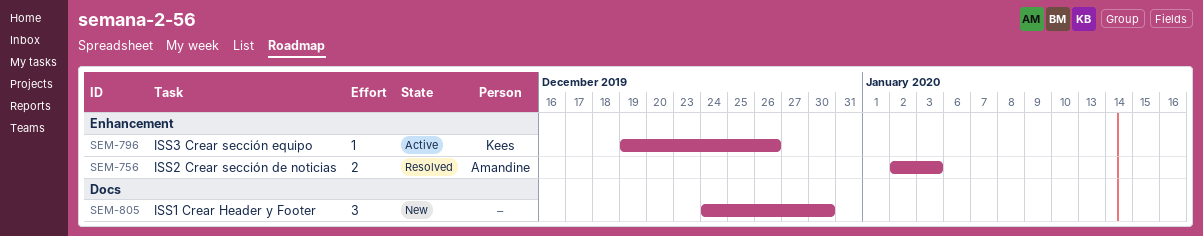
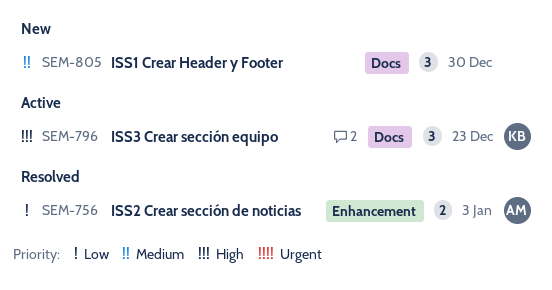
SEM-796, label: Enhancement -> Docs
SEM-796, estimate: 1 -> 3
SEM-796, due: Dec 26 -> Dec 23

